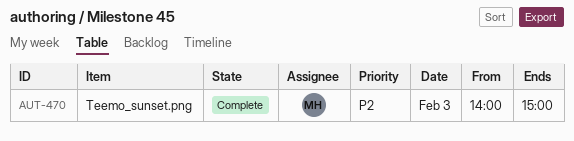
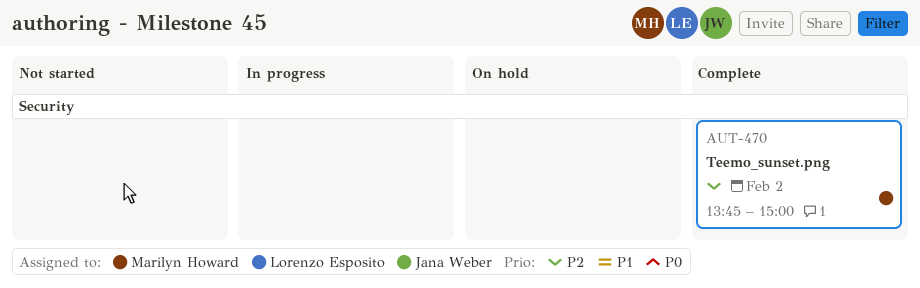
AUT-470, day: Feb 3 -> Feb 2
AUT-470, begins: 14:00 -> 13:45

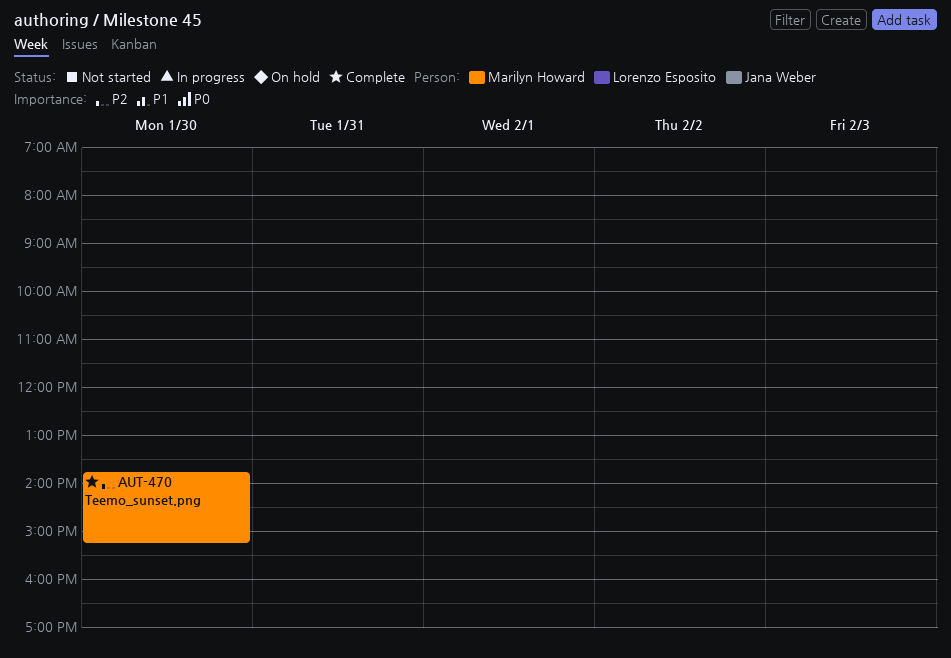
AUT-470, day: Feb 2 -> Jan 30
AUT-470, ends: 15:00 -> 15:15

